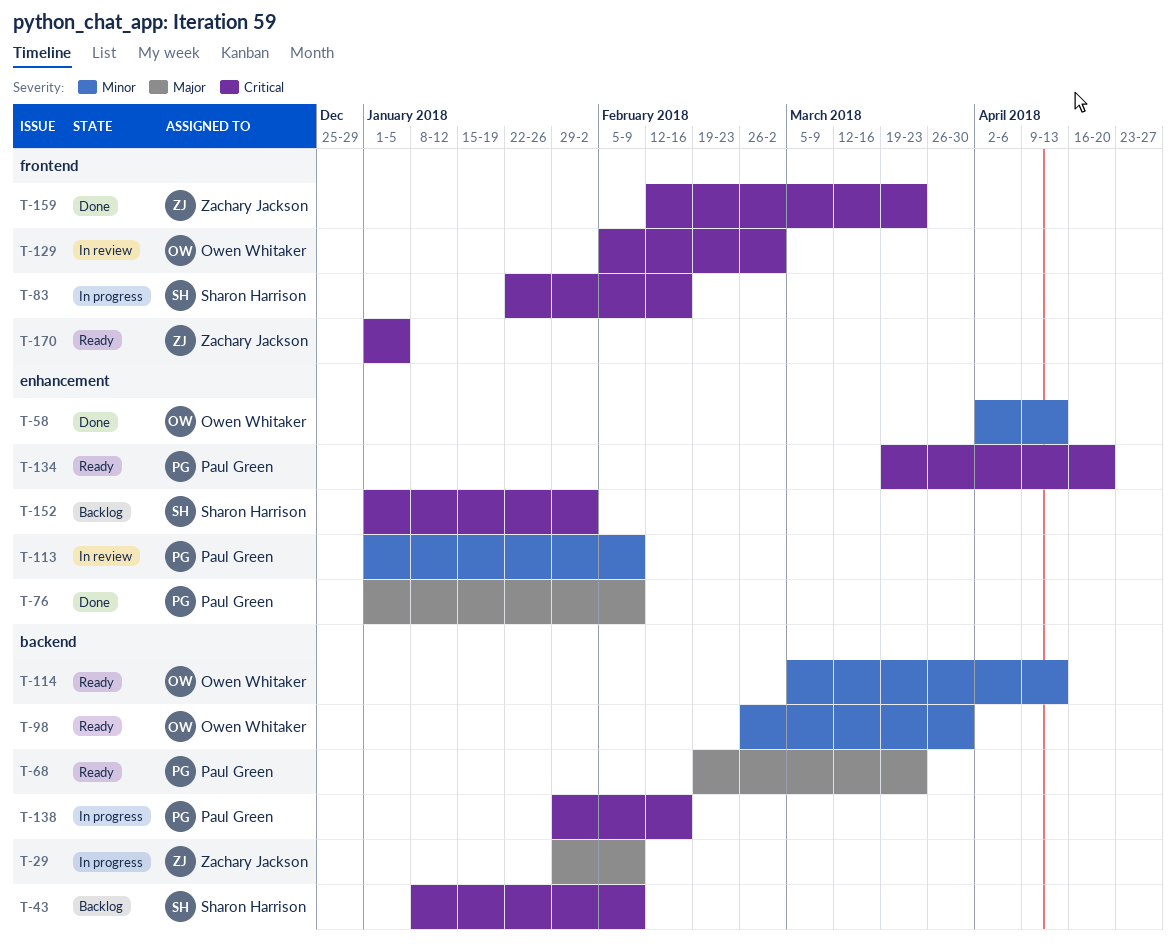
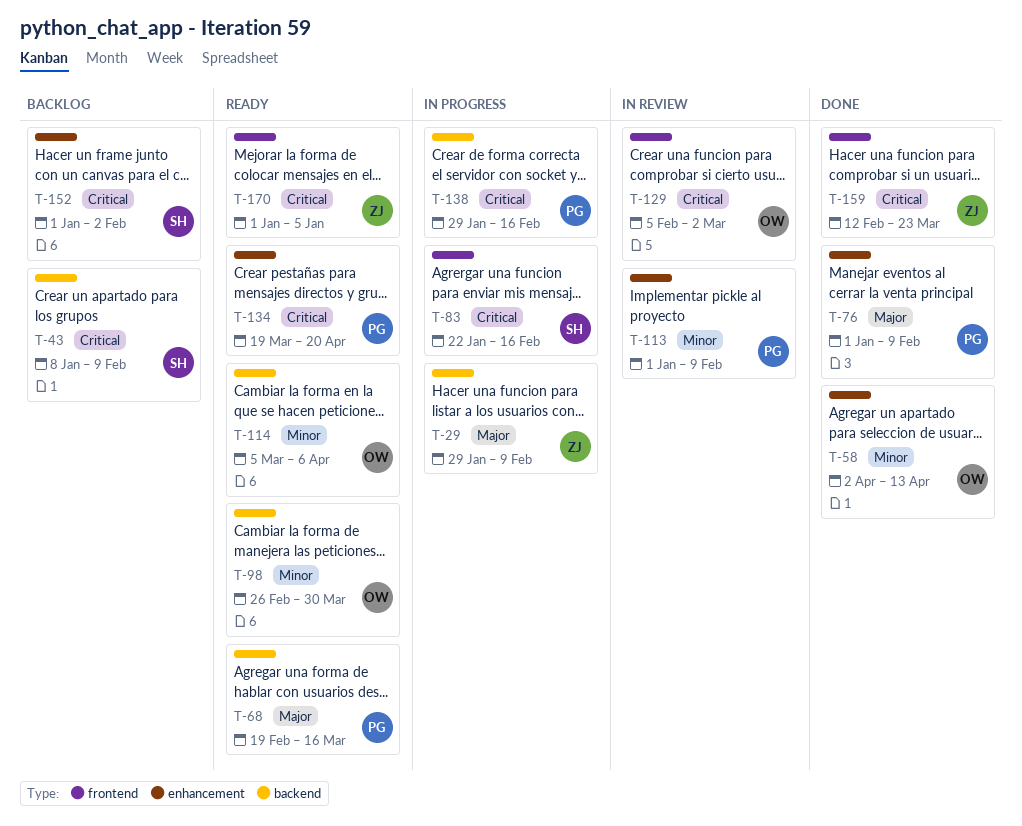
T-68, due: Mar 23 -> Mar 16
T-114, due: Apr 13 -> Apr 6

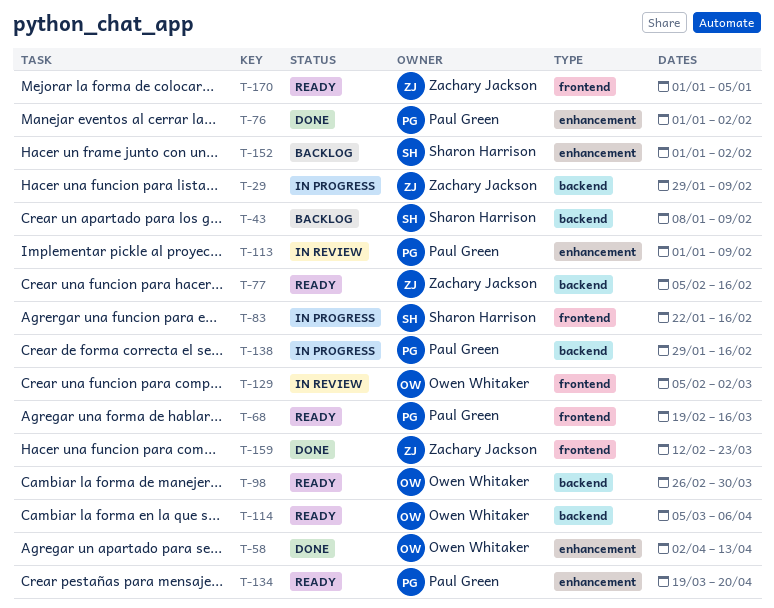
T-68, label: backend -> frontend
T-76, due: Feb 9 -> Feb 2
T-77: none -> present

